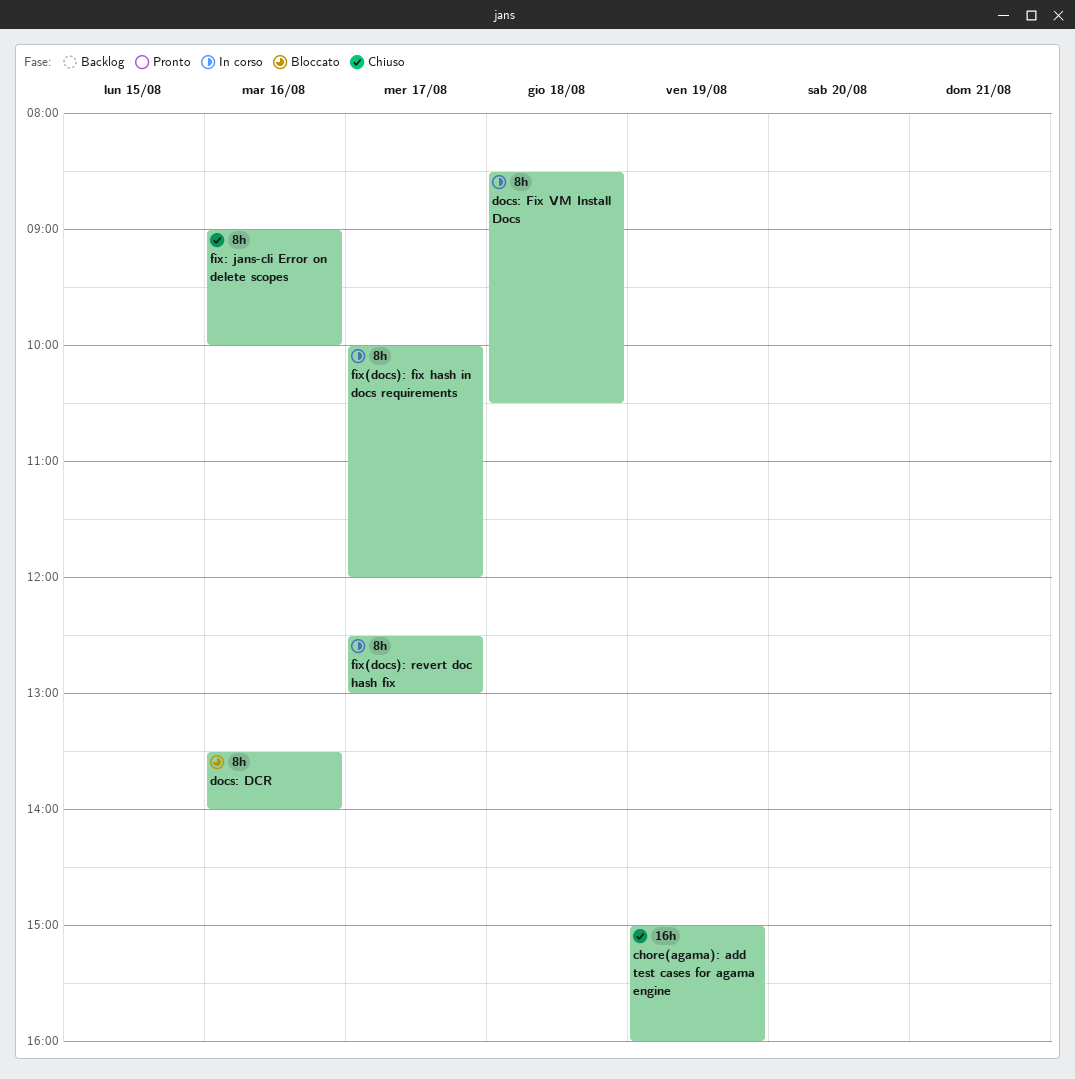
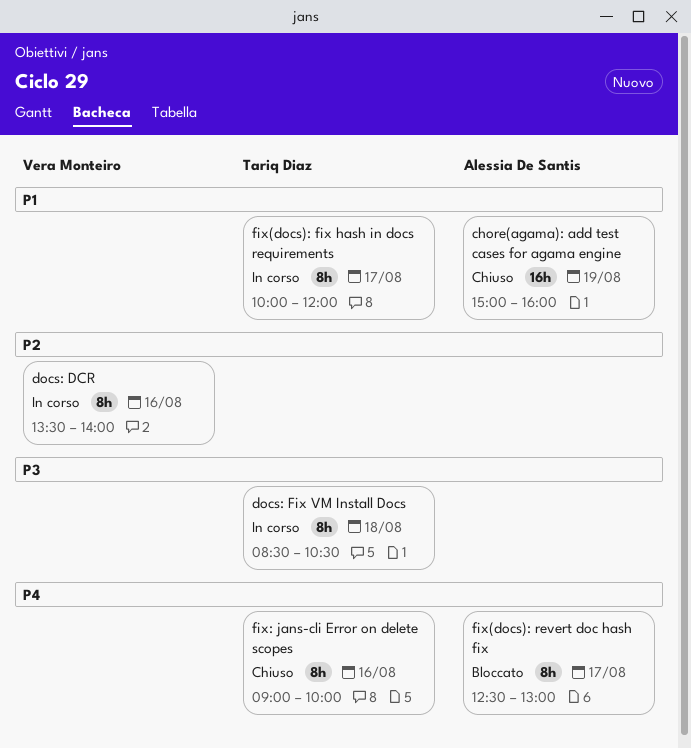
docs: DCR, status: Bloccato -> In corso
fix(docs): revert doc hash fix, status: In corso -> Bloccato

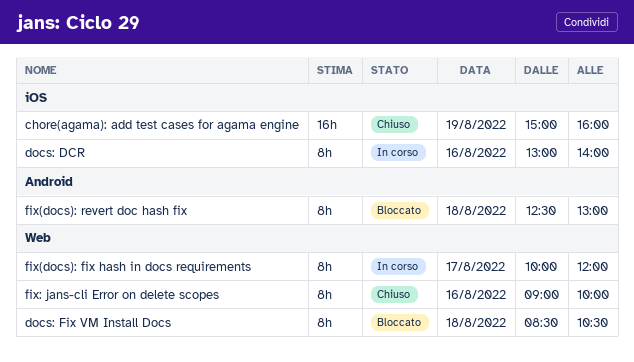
docs: DCR, begins: 13:30 -> 13:00
docs: Fix VM Install Docs, status: In corso -> Bloccato
fix(docs): revert doc hash fix, day: Aug 17 -> Aug 18

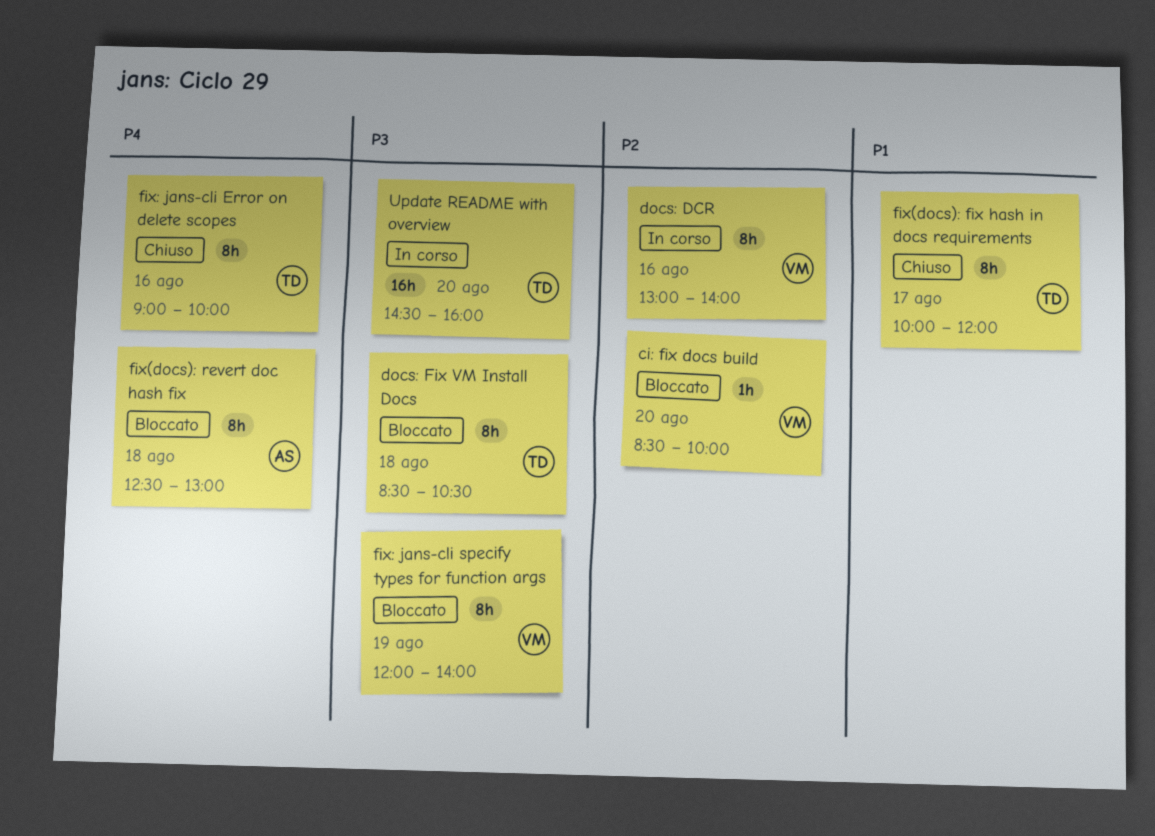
chore(agama): add test cases for agama engine: present -> none
ci: fix docs build: none -> present
fix(docs): fix hash in docs requirements, status: In corso -> Chiuso
fix: jans-cli specify types for function args: none -> present
Update README with overview: none -> present

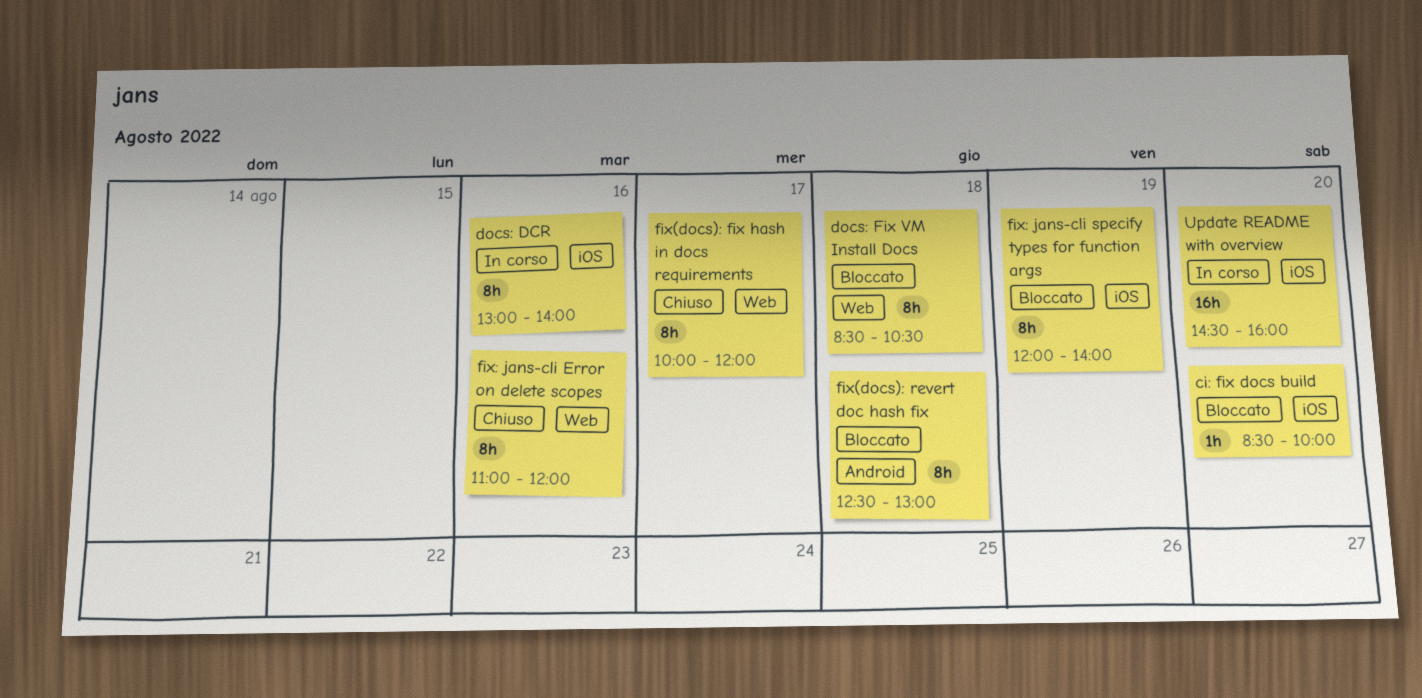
fix: jans-cli Error on delete scopes, begins: 09:00 -> 11:00
fix: jans-cli Error on delete scopes, ends: 10:00 -> 12:00

